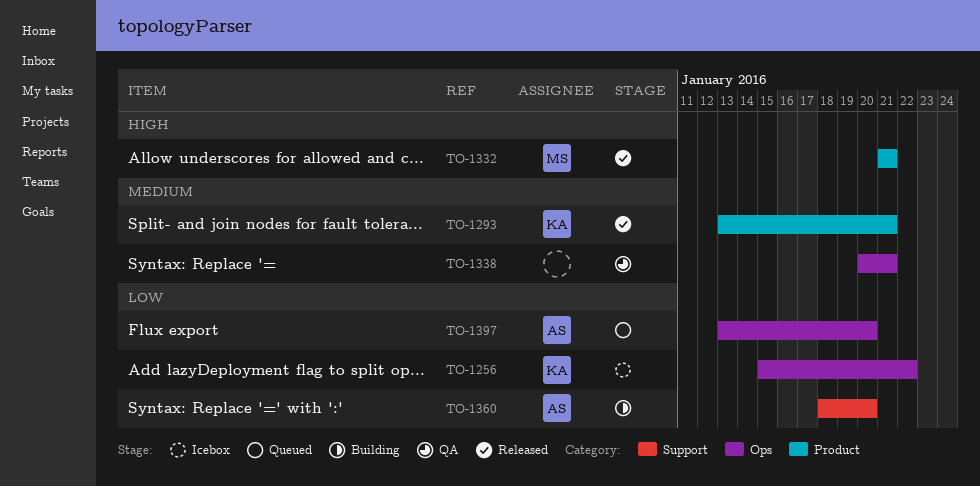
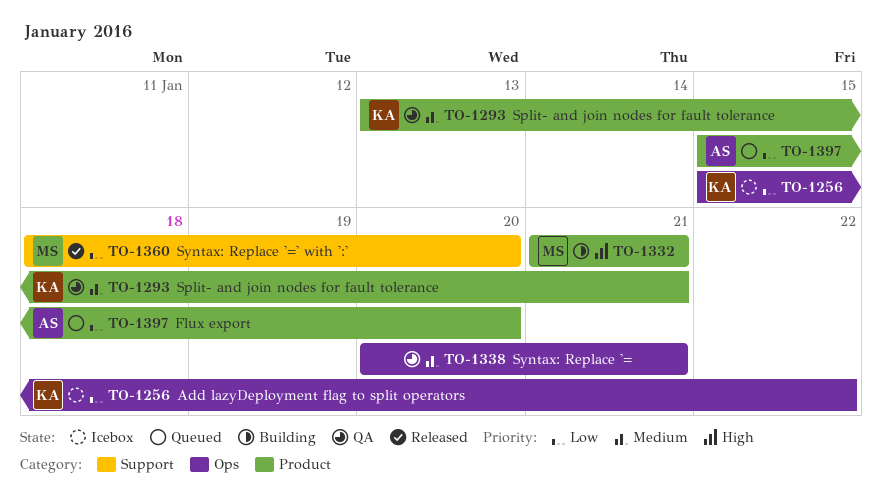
TO-1293, status: Released -> QA
TO-1332, status: Released -> Building
TO-1360, status: Building -> Released
TO-1360, owner: AS -> MS
TO-1397, label: Ops -> Product
TO-1397, start: Jan 13 -> Jan 15

